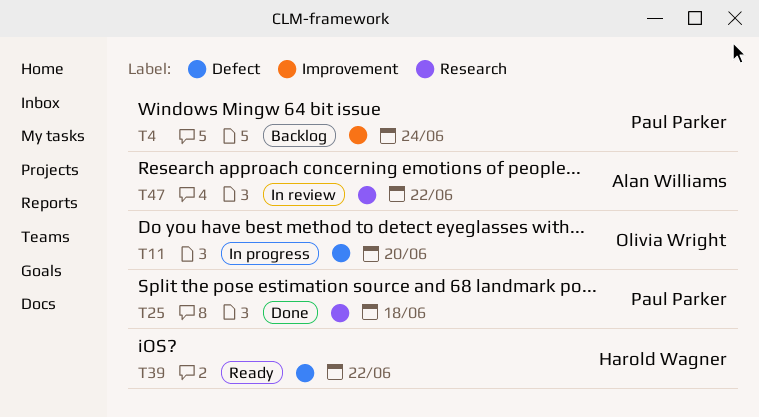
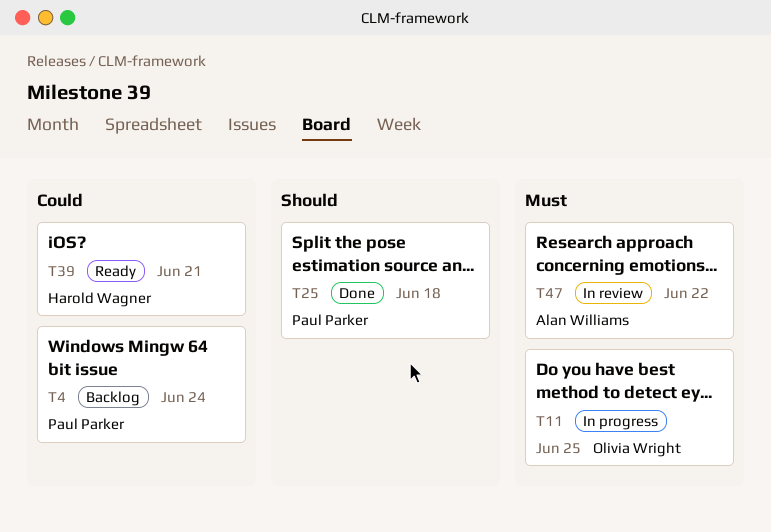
T11, due: Jun 20 -> Jun 25
T39, due: Jun 22 -> Jun 21

